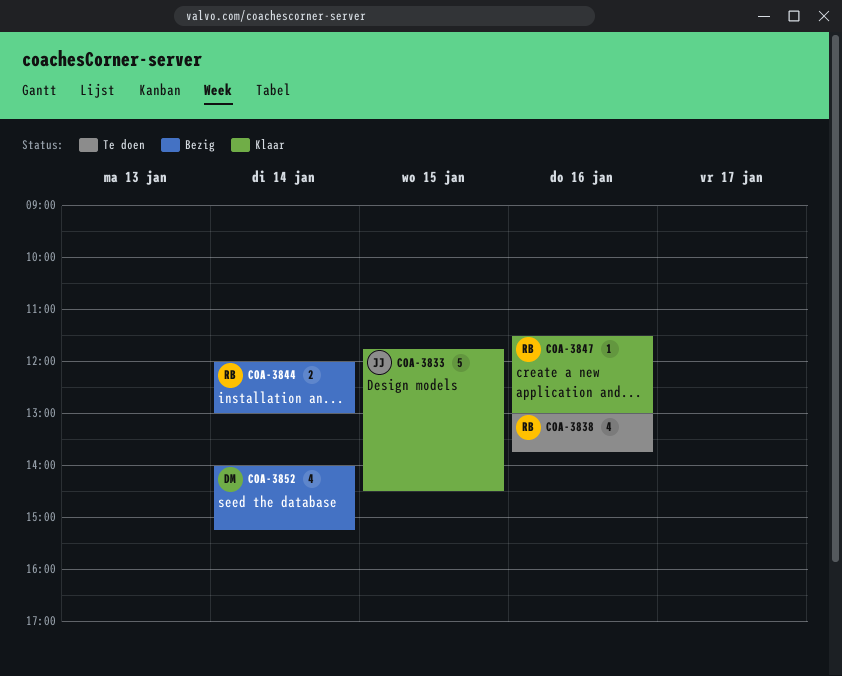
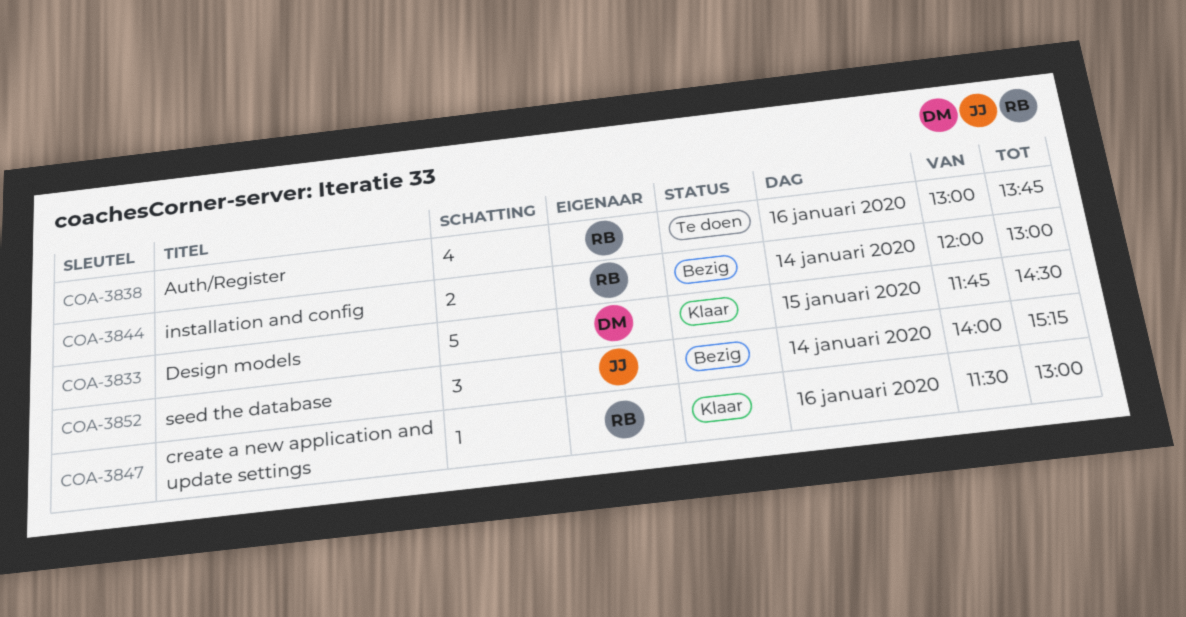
COA-3833, owner: JJ -> DM
COA-3852, owner: DM -> JJ
COA-3852, estimate: 4 -> 3

